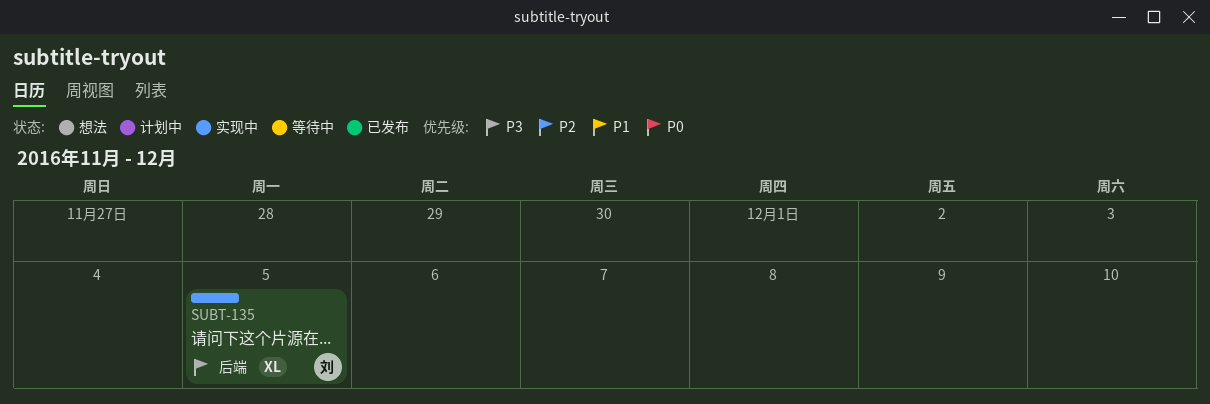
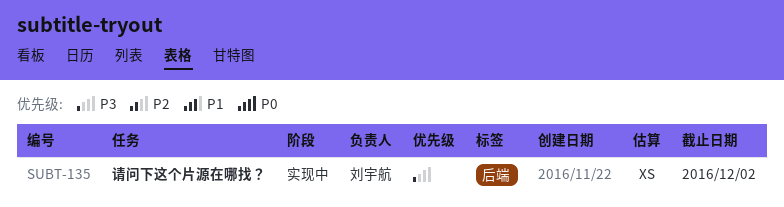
SUBT-135, estimate: XL -> XS
SUBT-135, due: Dec 5 -> Dec 2

